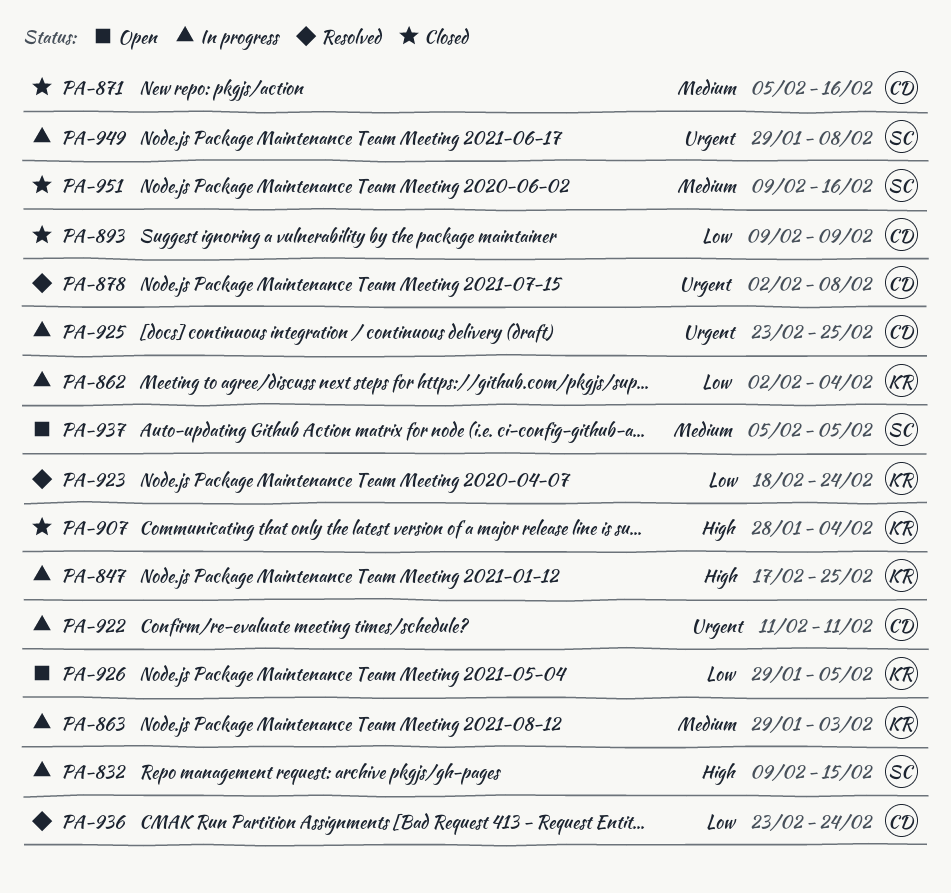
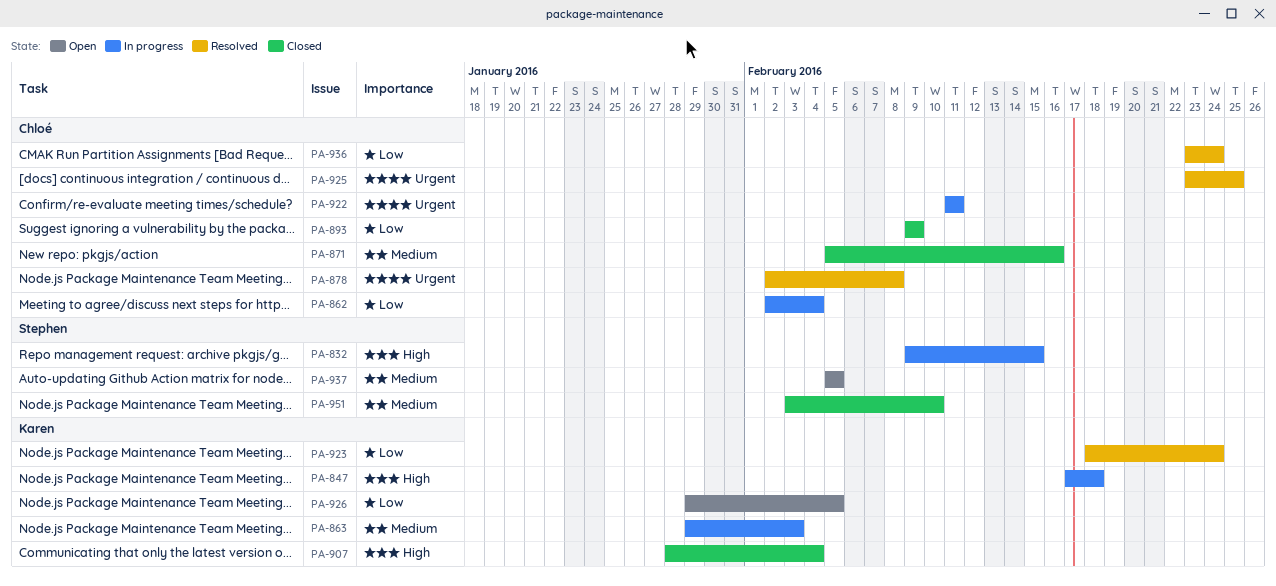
PA-847, due: Feb 25 -> Feb 18
PA-862, owner: Karen -> Chloé
PA-925, status: In progress -> Resolved
PA-949: present -> none
PA-951, start: Feb 9 -> Feb 3
PA-951, due: Feb 16 -> Feb 10

